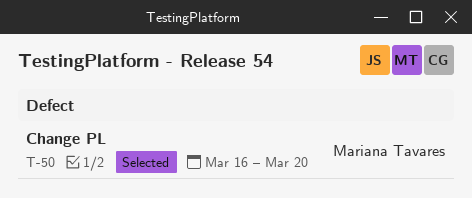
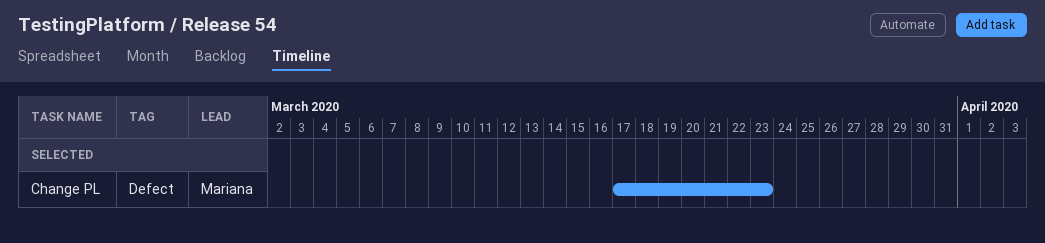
Change PL, start: Mar 16 -> Mar 17
Change PL, due: Mar 20 -> Mar 23

